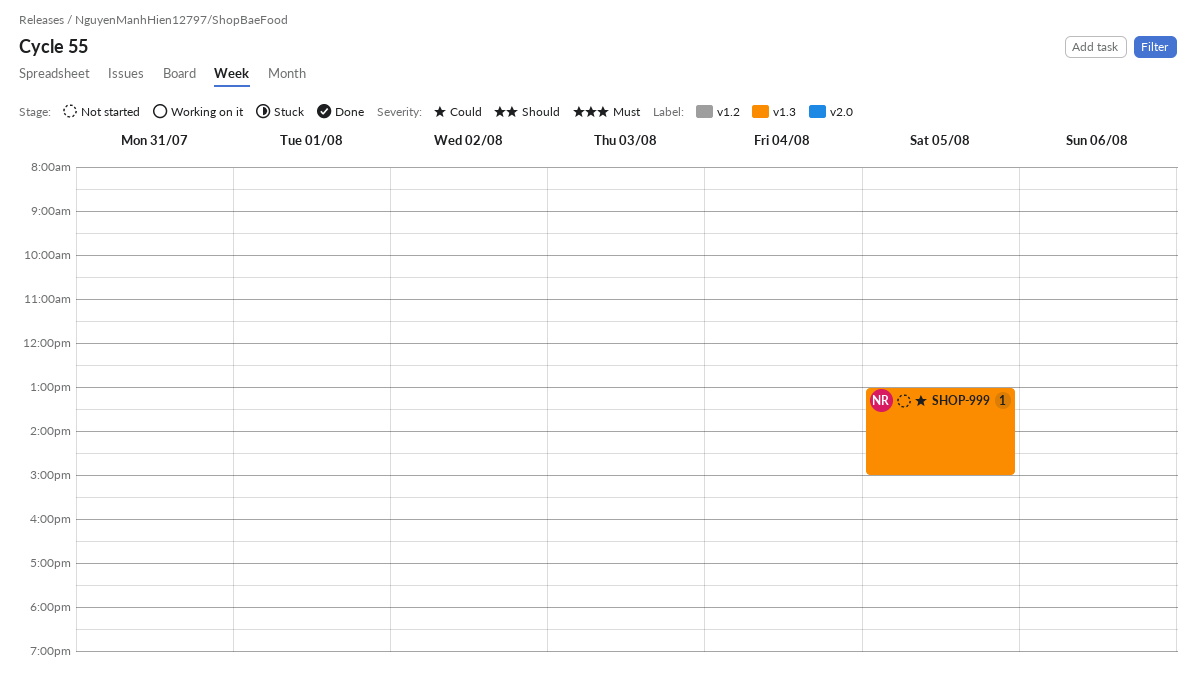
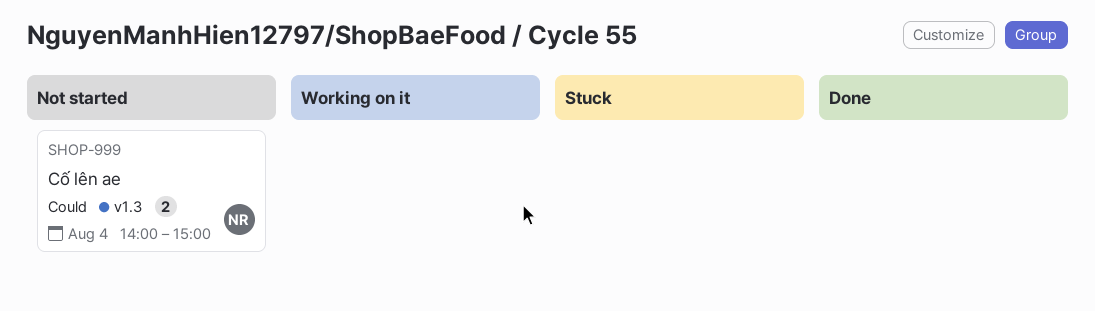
SHOP-999, estimate: 1 -> 2
SHOP-999, day: Aug 5 -> Aug 4
SHOP-999, begins: 13:00 -> 14:00

